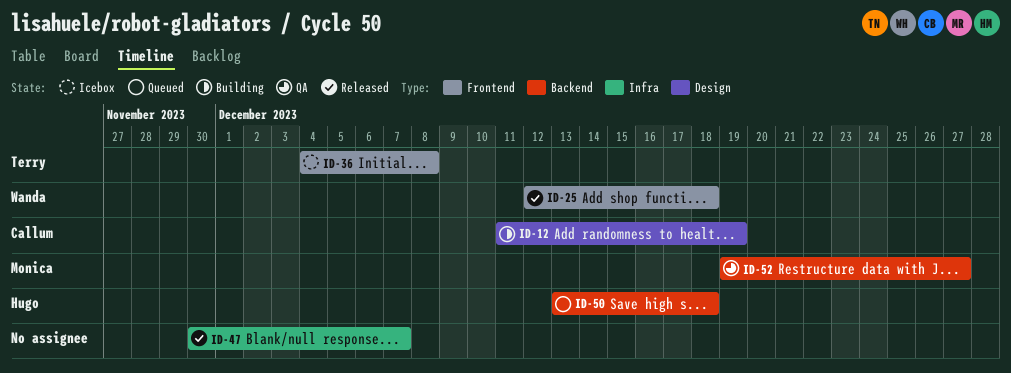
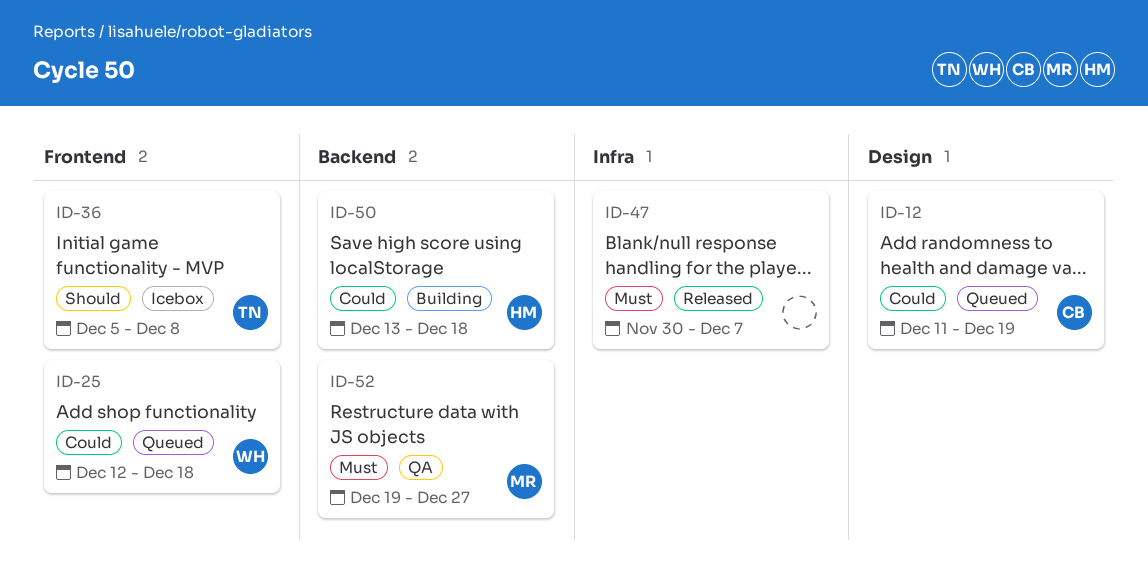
ID-12, status: Building -> Queued
ID-25, status: Released -> Queued
ID-36, start: Dec 4 -> Dec 5
ID-50, status: Queued -> Building

